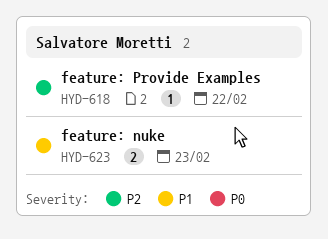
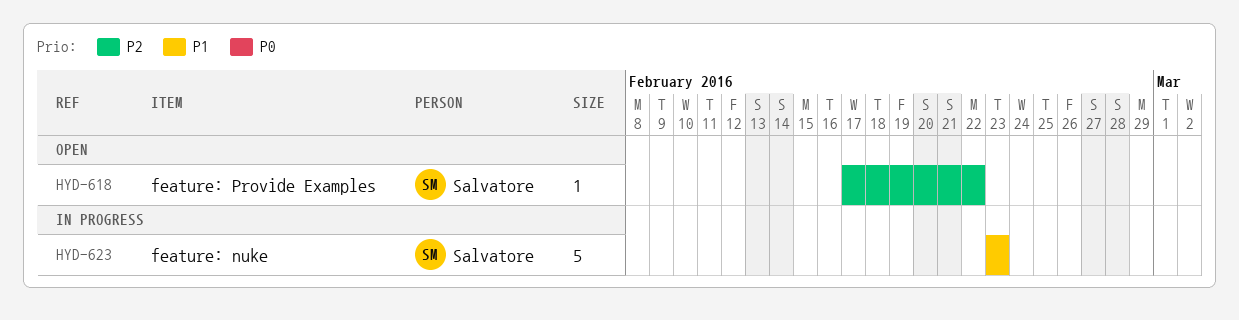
HYD-623, estimate: 2 -> 5

